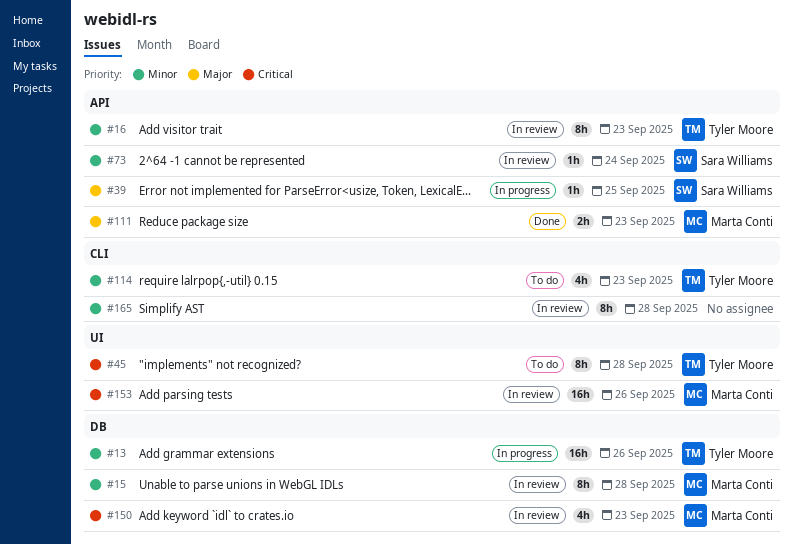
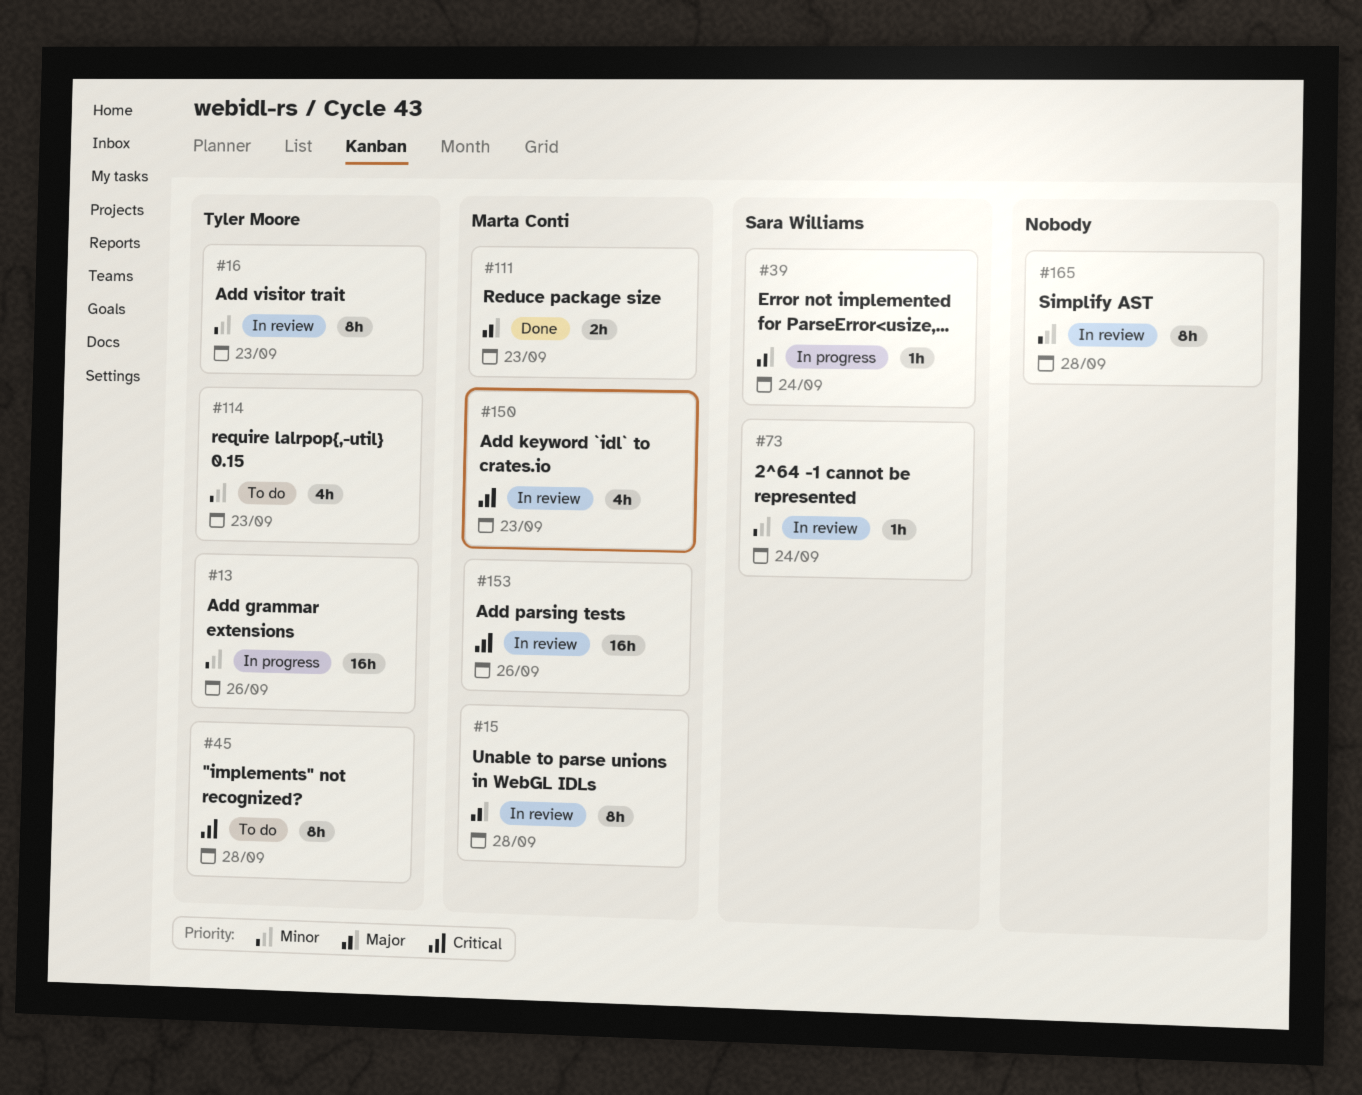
#15, priority: Minor -> Major
#39, due: Sep 25 -> Sep 24

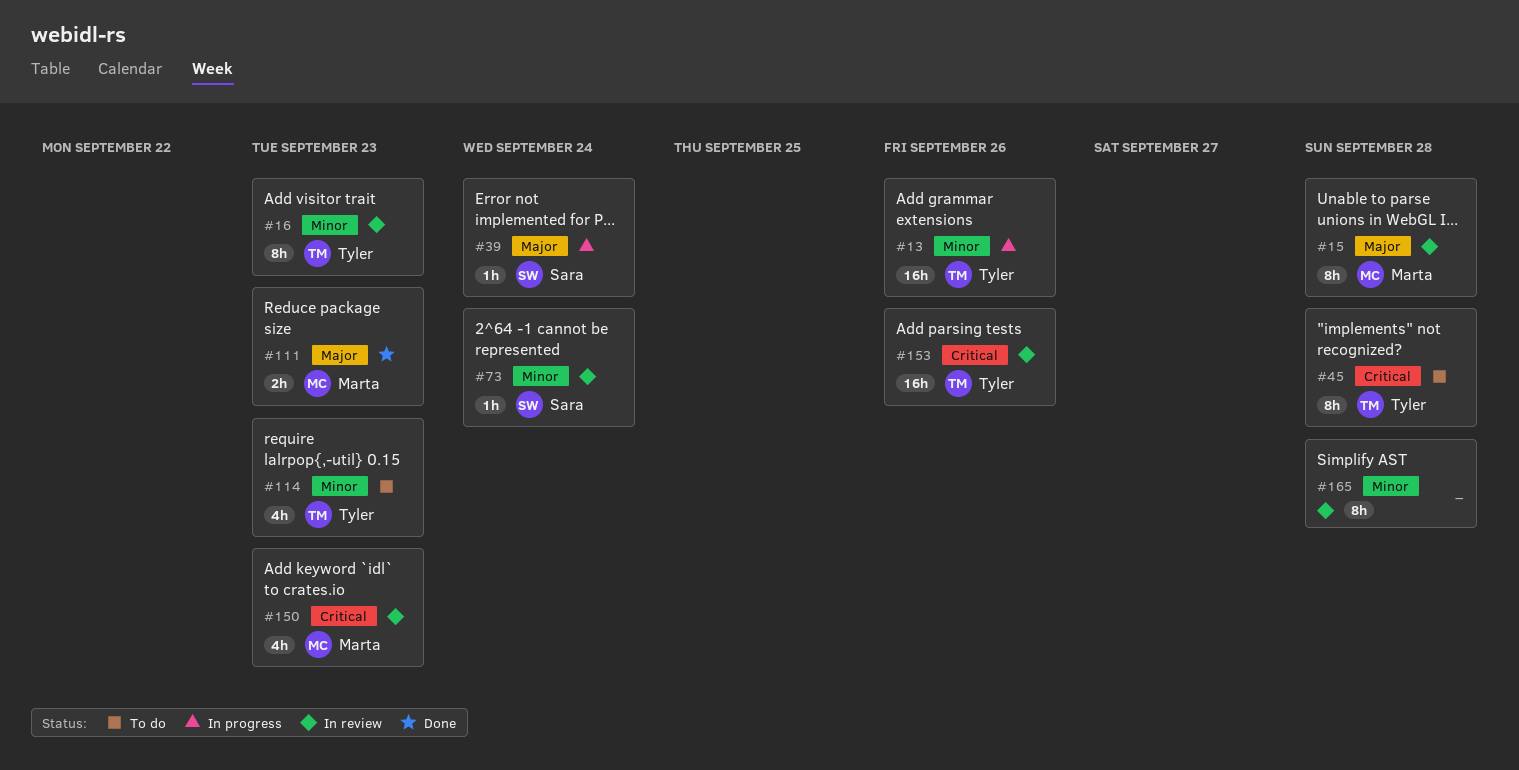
#153, owner: Marta Conti -> Tyler Moore

